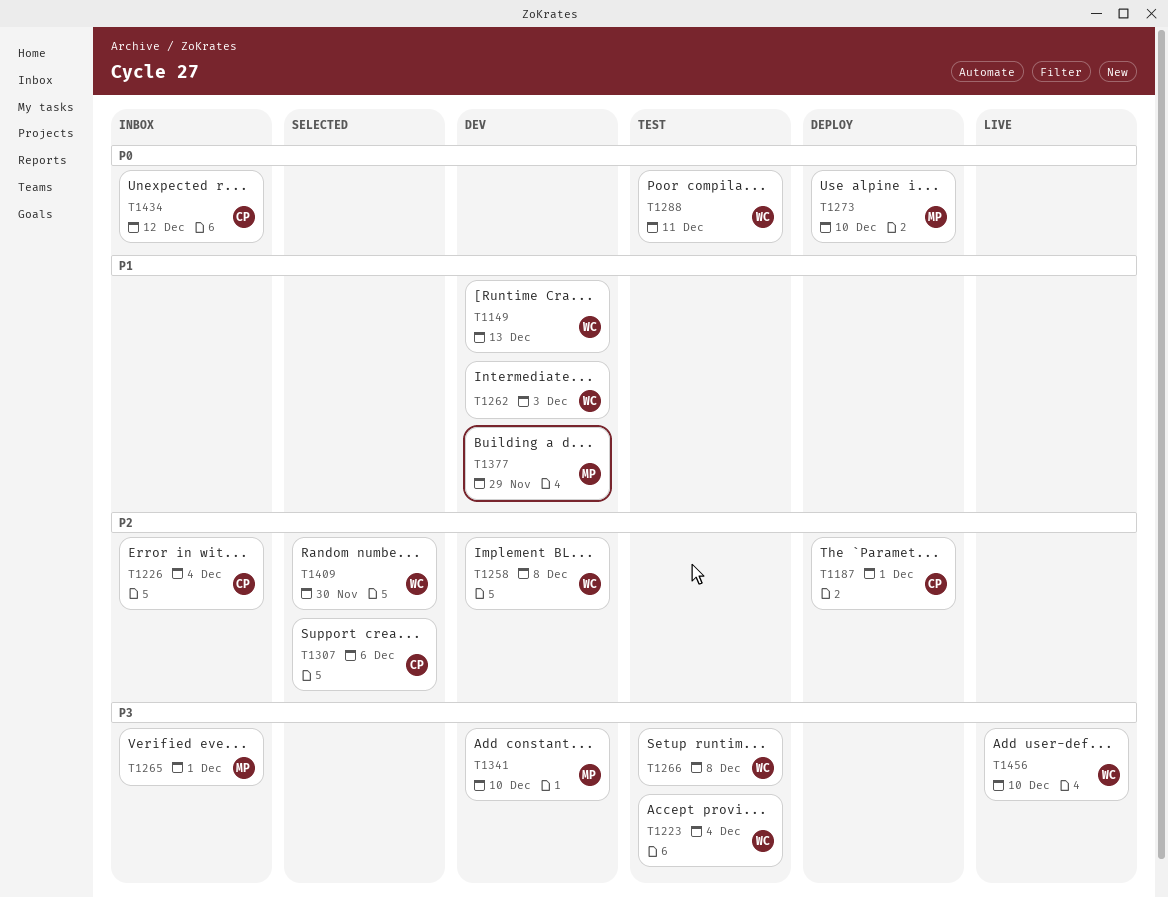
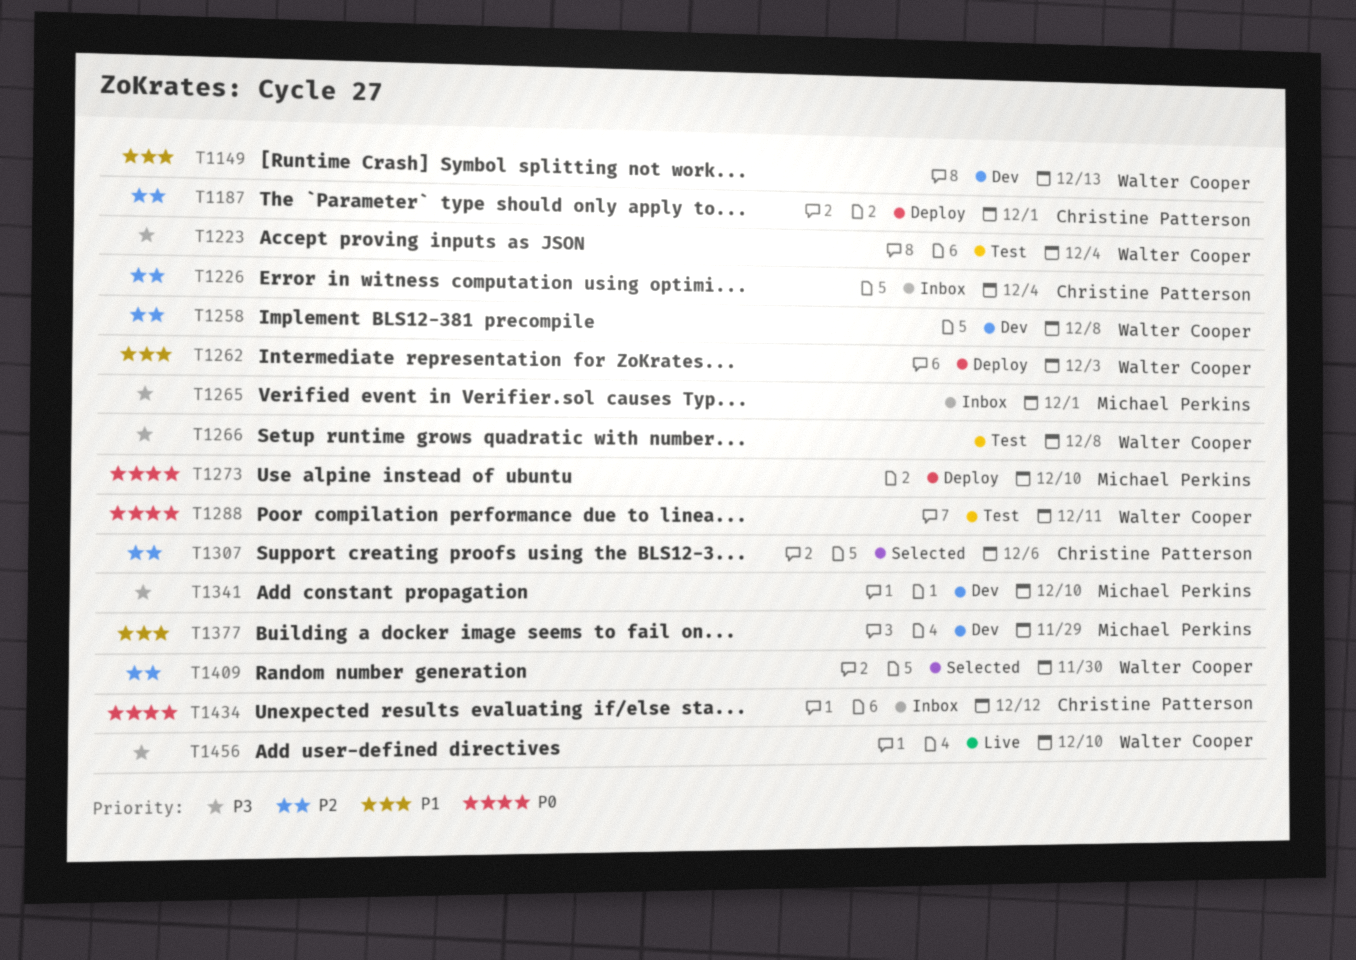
T1262, status: Dev -> Deploy

